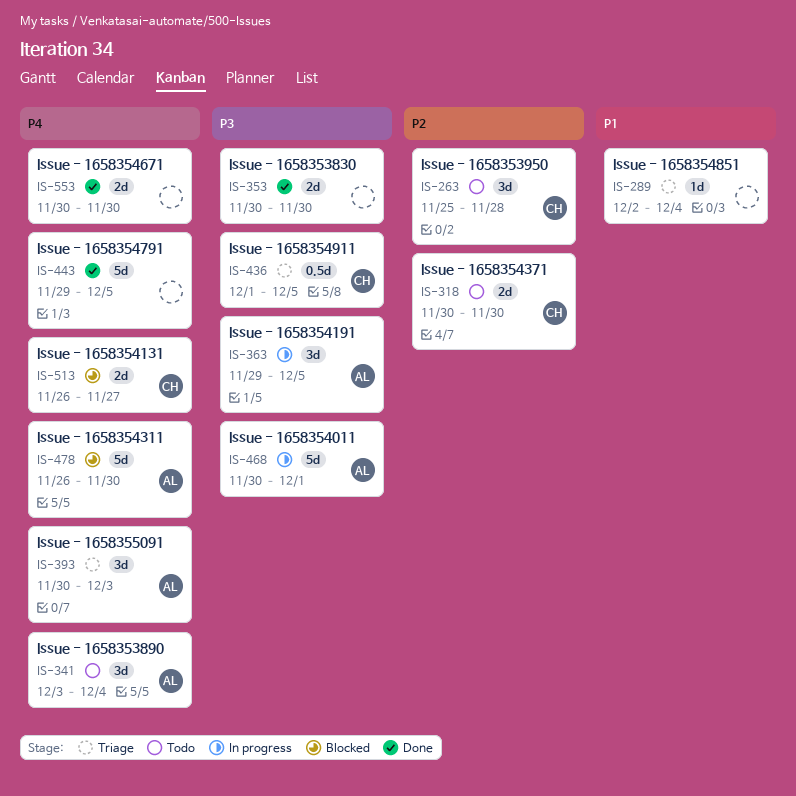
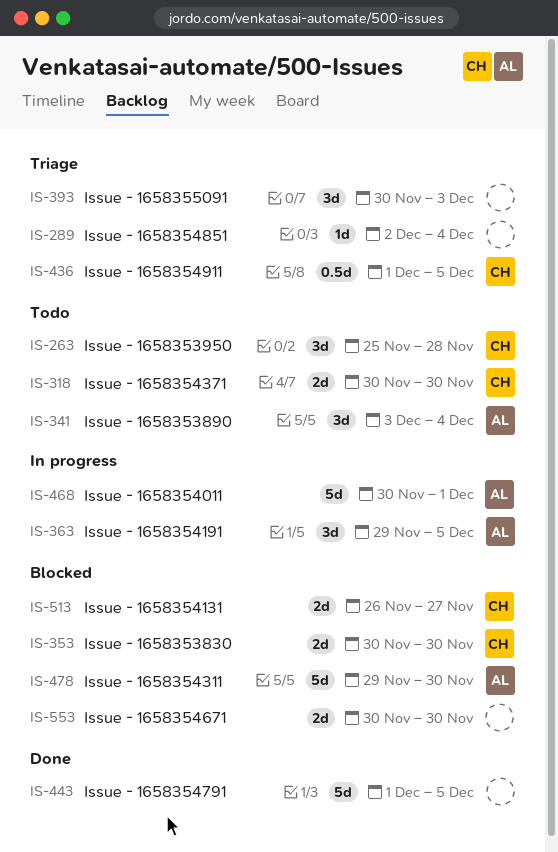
IS-353, status: Done -> Blocked
IS-353, owner: none -> CH
IS-393, owner: AL -> none
IS-443, start: Nov 29 -> Dec 1
IS-478, start: Nov 26 -> Nov 29
IS-553, status: Done -> Blocked

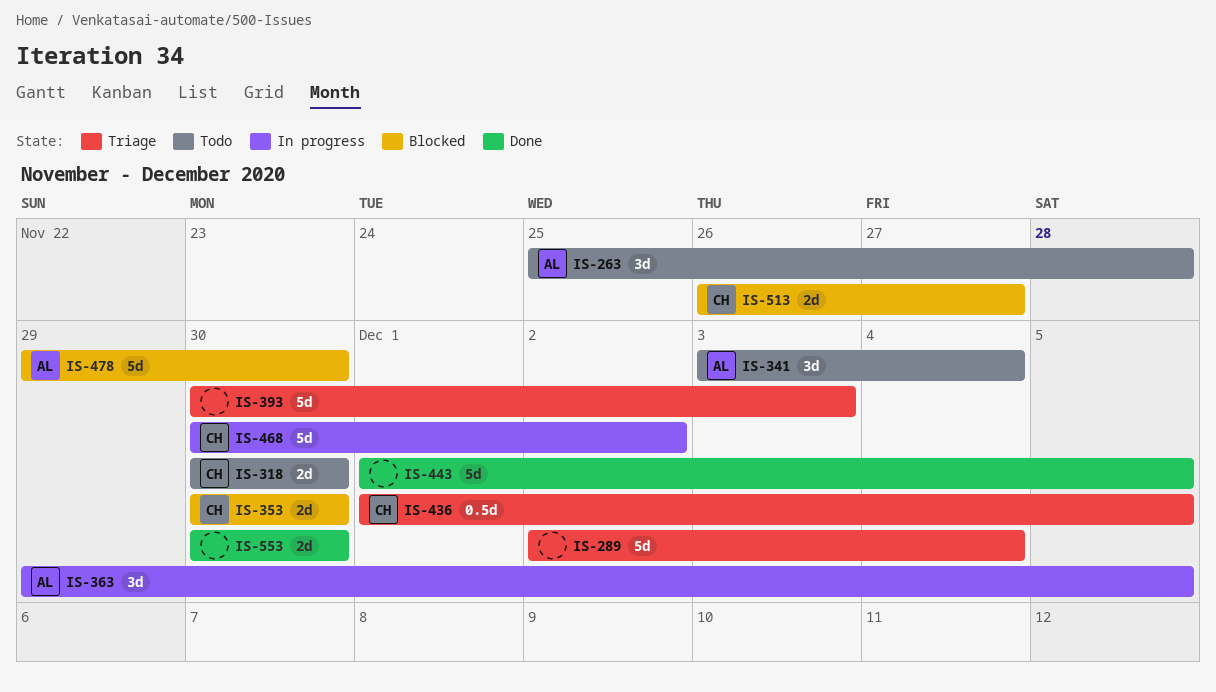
IS-263, owner: CH -> AL
IS-289, estimate: 1d -> 5d
IS-393, estimate: 3d -> 5d
IS-468, owner: AL -> CH
IS-468, due: Dec 1 -> Dec 2
IS-553, status: Blocked -> Done

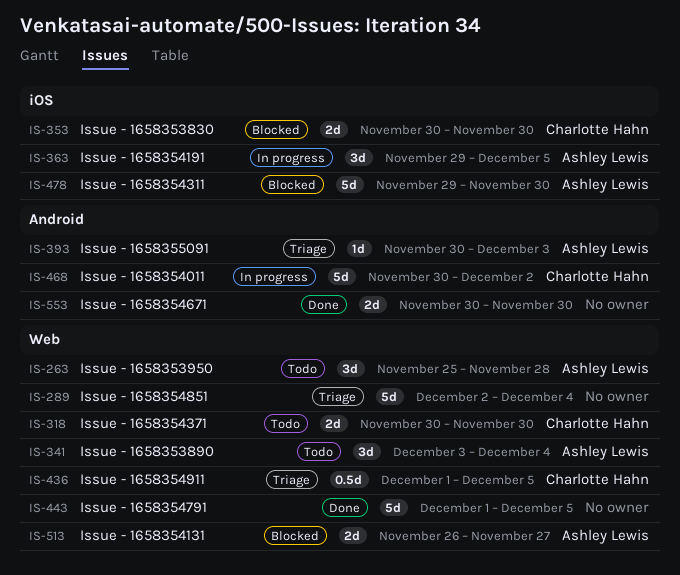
IS-393, owner: none -> Ashley Lewis
IS-393, estimate: 5d -> 1d
IS-513, owner: Charlotte Hahn -> Ashley Lewis

